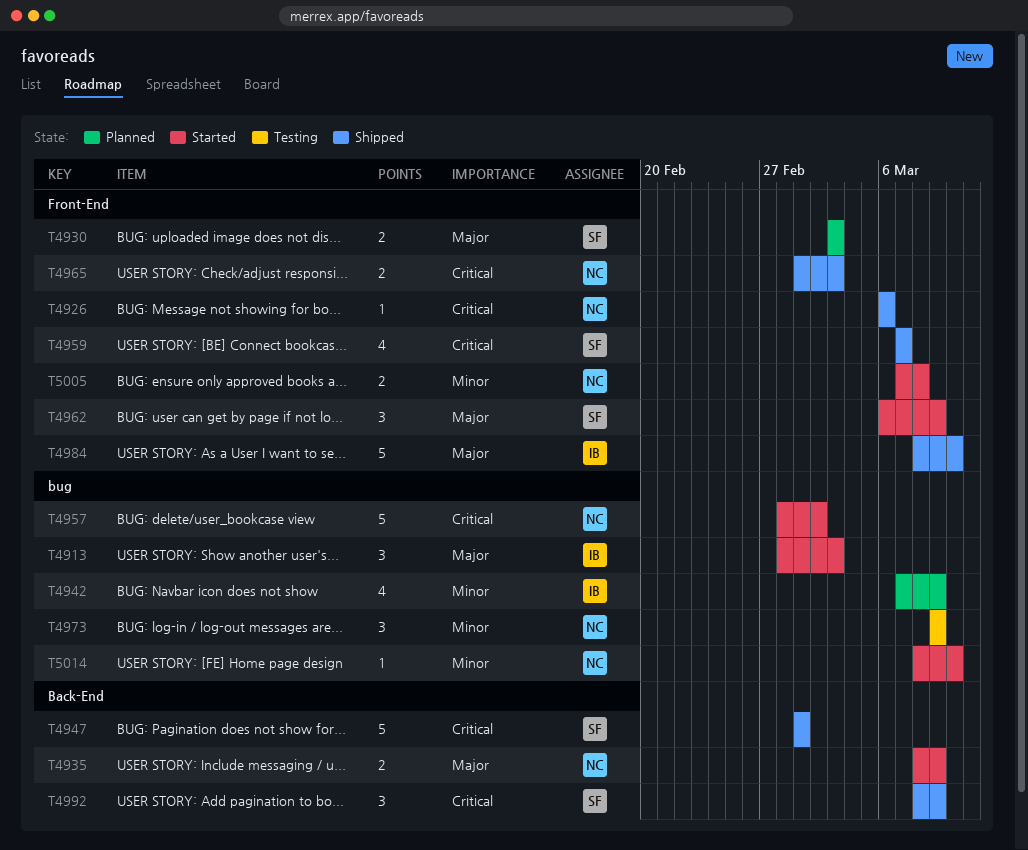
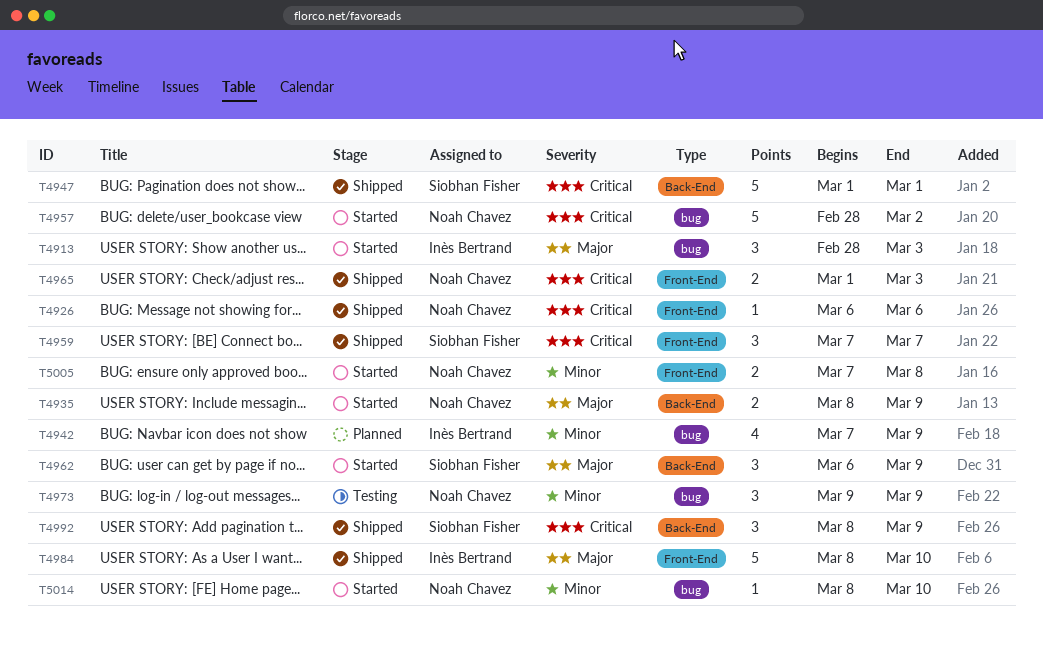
T4930: present -> none
T4959, estimate: 4 -> 3
T4962, label: Front-End -> Back-End

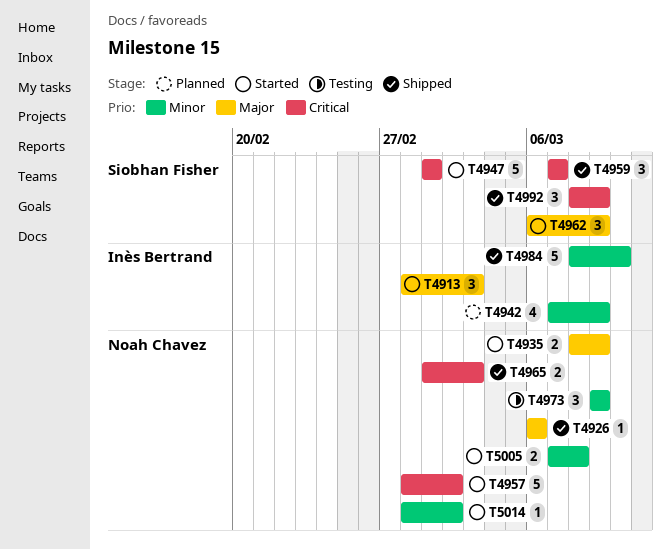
T4926, priority: Critical -> Major
T4947, status: Shipped -> Started
T4984, priority: Major -> Minor
T5014, start: Mar 8 -> Feb 28
T5014, due: Mar 10 -> Mar 2

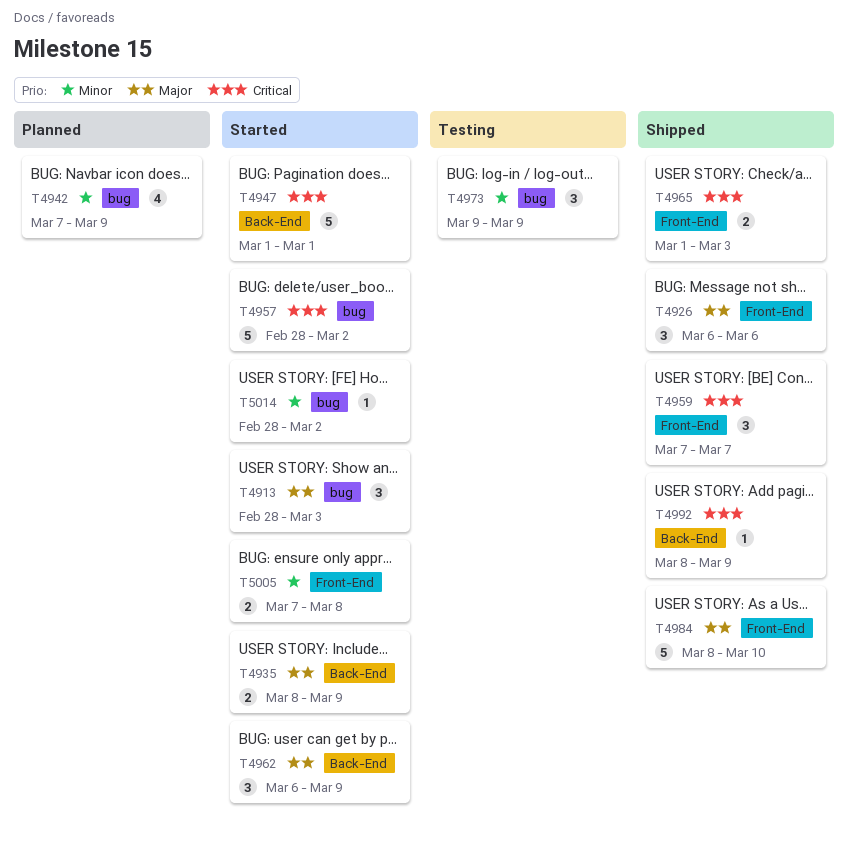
T4926, estimate: 1 -> 3
T4984, priority: Minor -> Major
T4992, estimate: 3 -> 1

